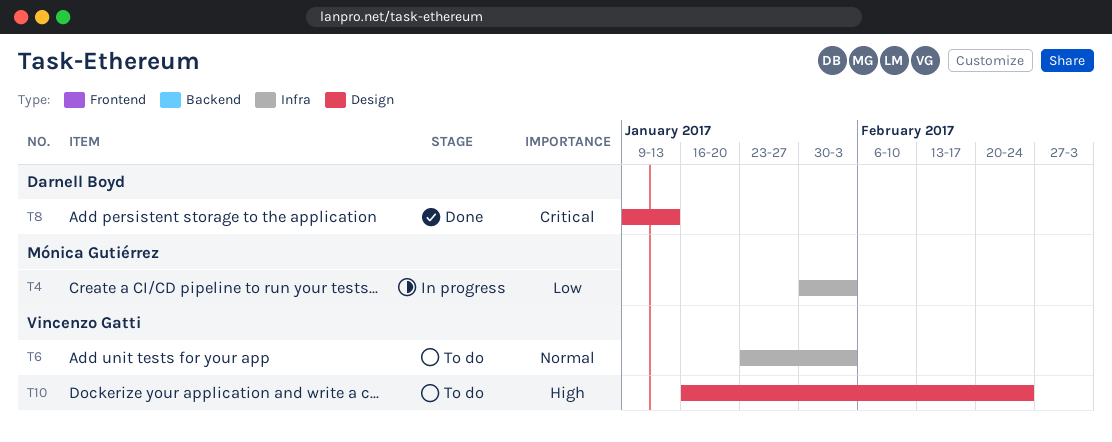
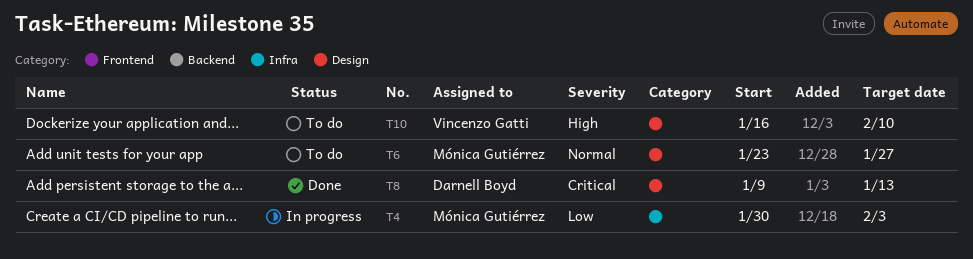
T6, owner: Vincenzo Gatti -> Mónica Gutiérrez
T6, label: Infra -> Design
T6, due: Feb 3 -> Jan 27
T10, due: Feb 24 -> Feb 10

